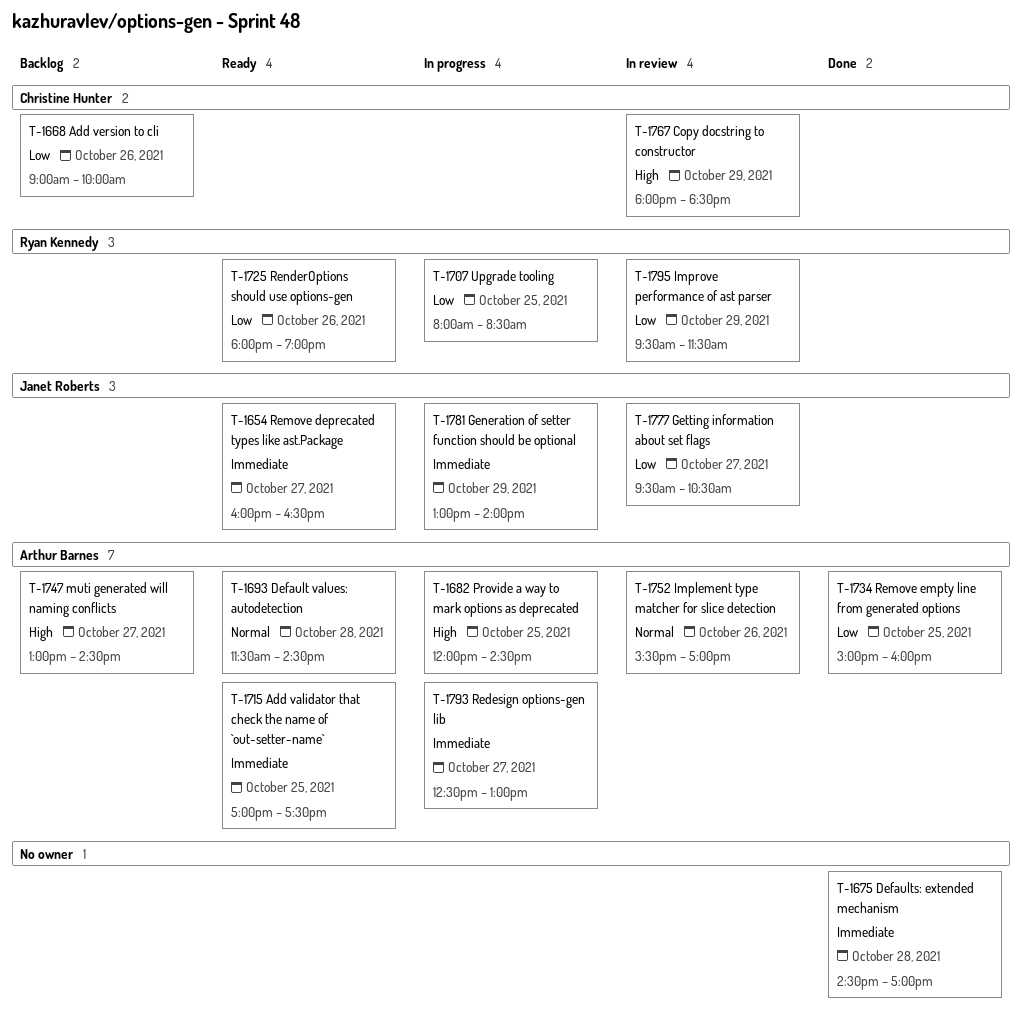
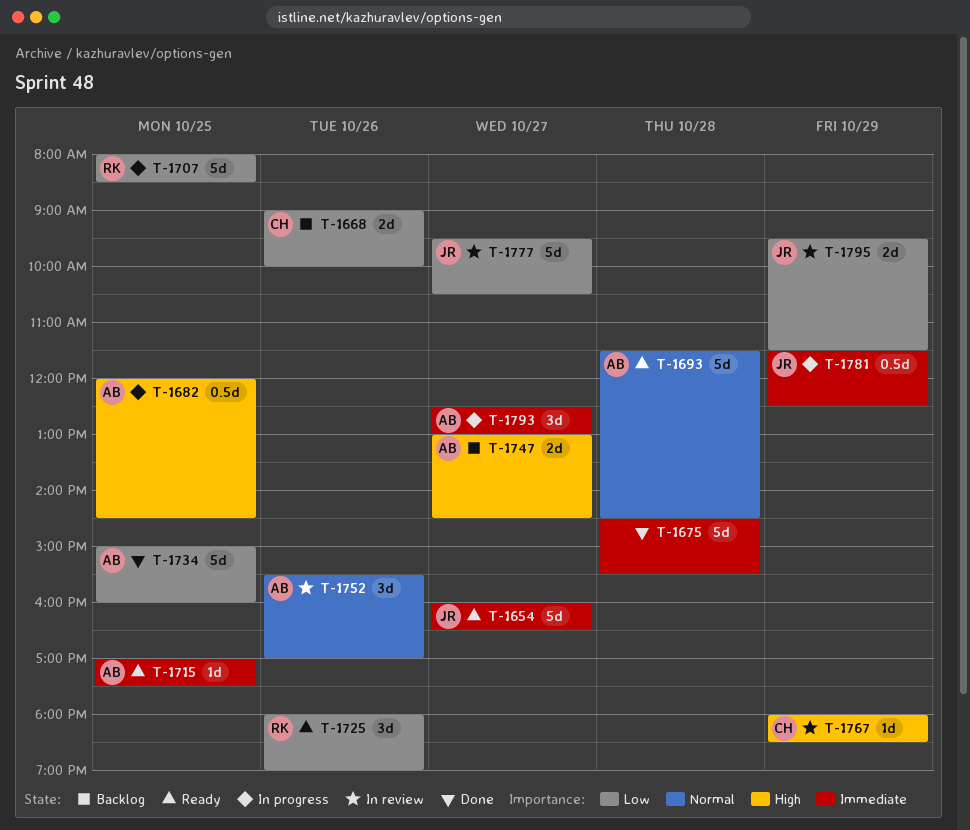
T-1675, ends: 17:00 -> 15:30
T-1781, begins: 13:00 -> 11:30
T-1781, ends: 14:00 -> 12:30
T-1795, owner: Ryan Kennedy -> Janet Roberts

